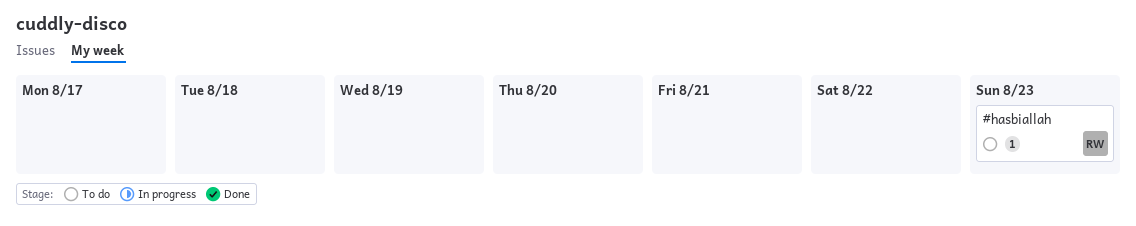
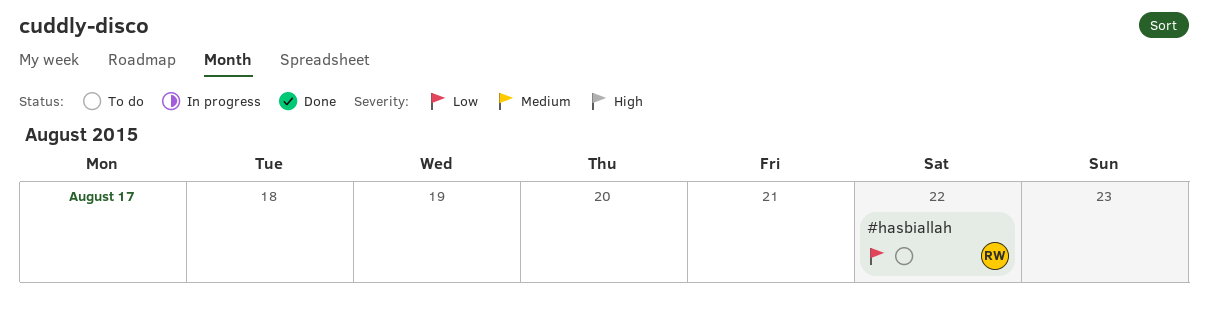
#hasbiallah, due: Aug 23 -> Aug 22

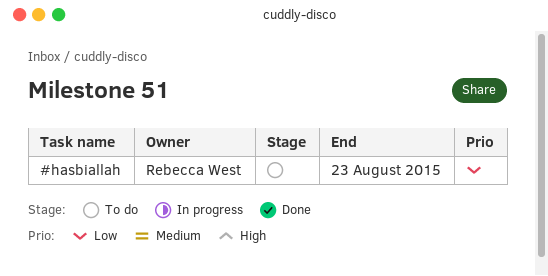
#hasbiallah, due: Aug 22 -> Aug 23

